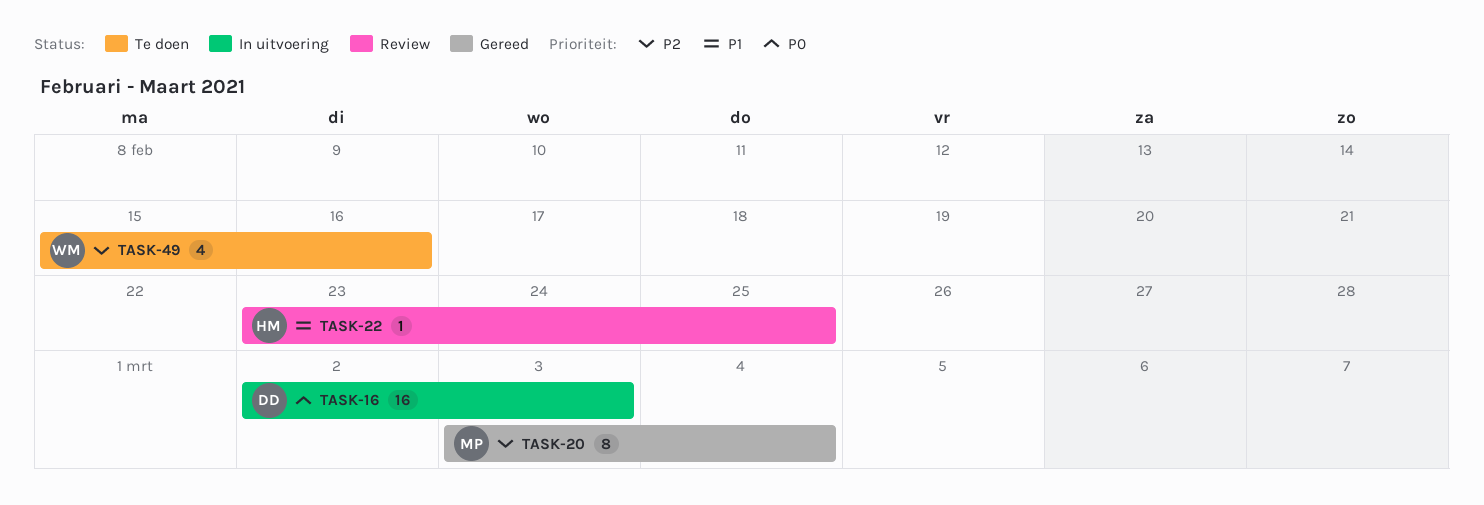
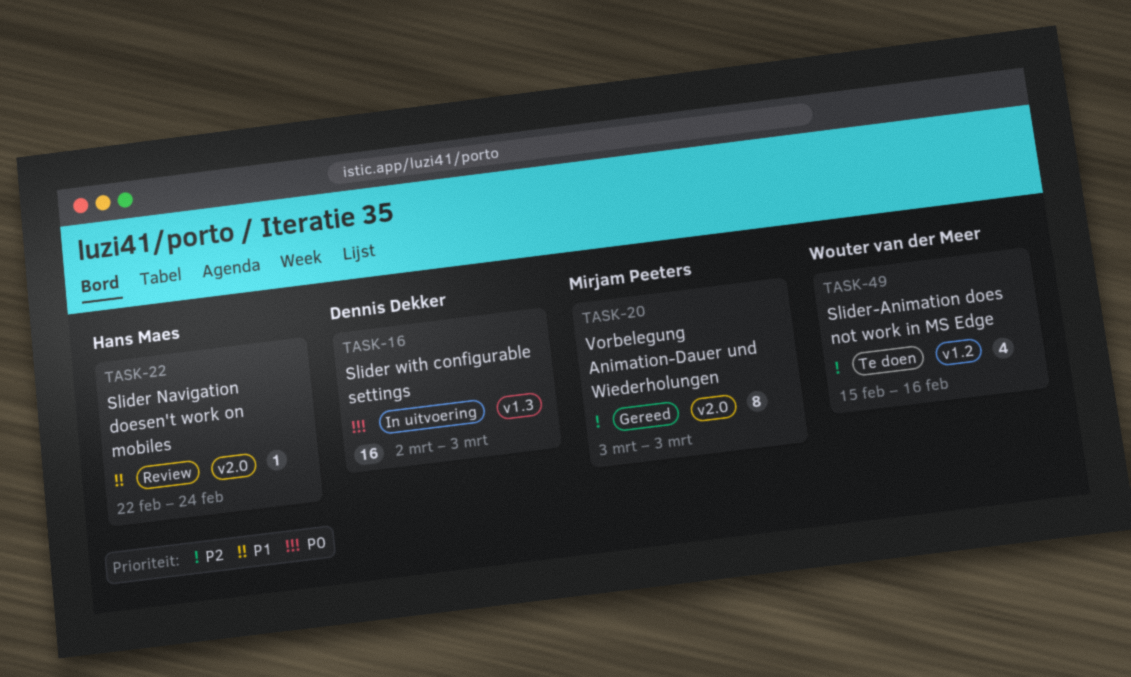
TASK-20, due: Mar 4 -> Mar 3
TASK-22, start: Feb 23 -> Feb 22
TASK-22, due: Feb 25 -> Feb 24

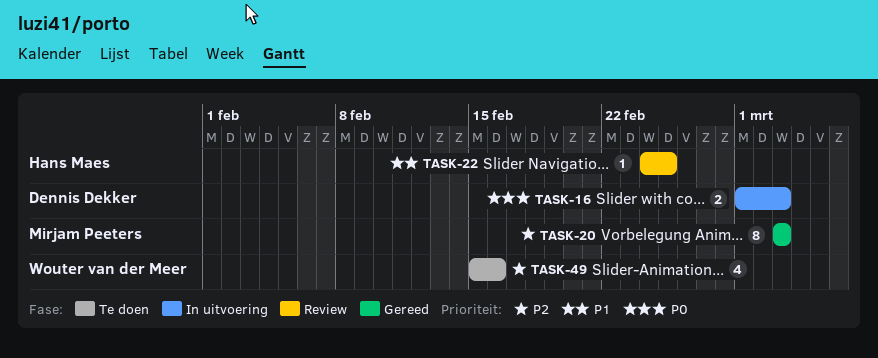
TASK-16, estimate: 16 -> 2
TASK-16, start: Mar 2 -> Mar 1
TASK-22, start: Feb 22 -> Feb 24
TASK-22, due: Feb 24 -> Feb 25

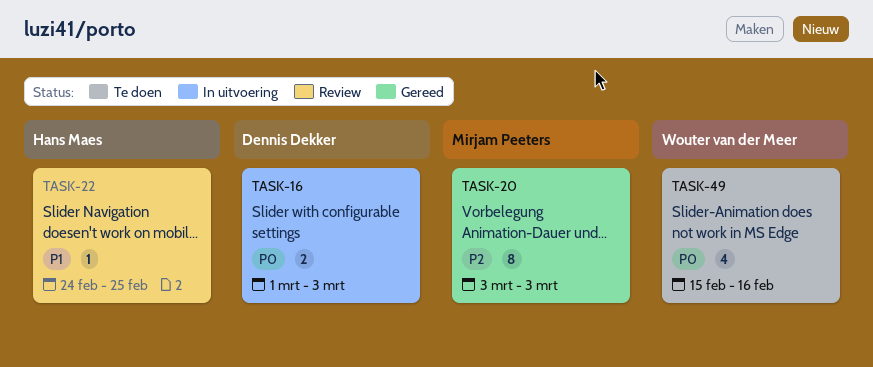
TASK-49, priority: P2 -> P0

